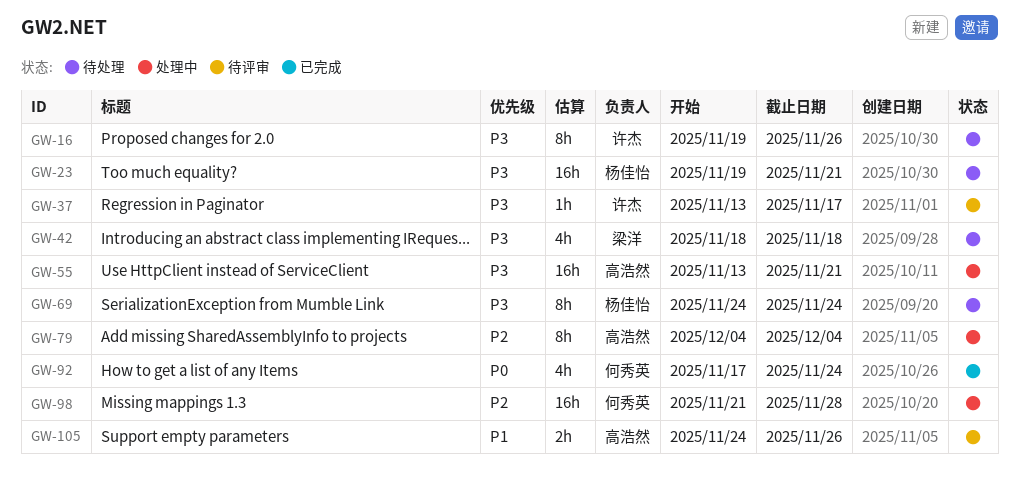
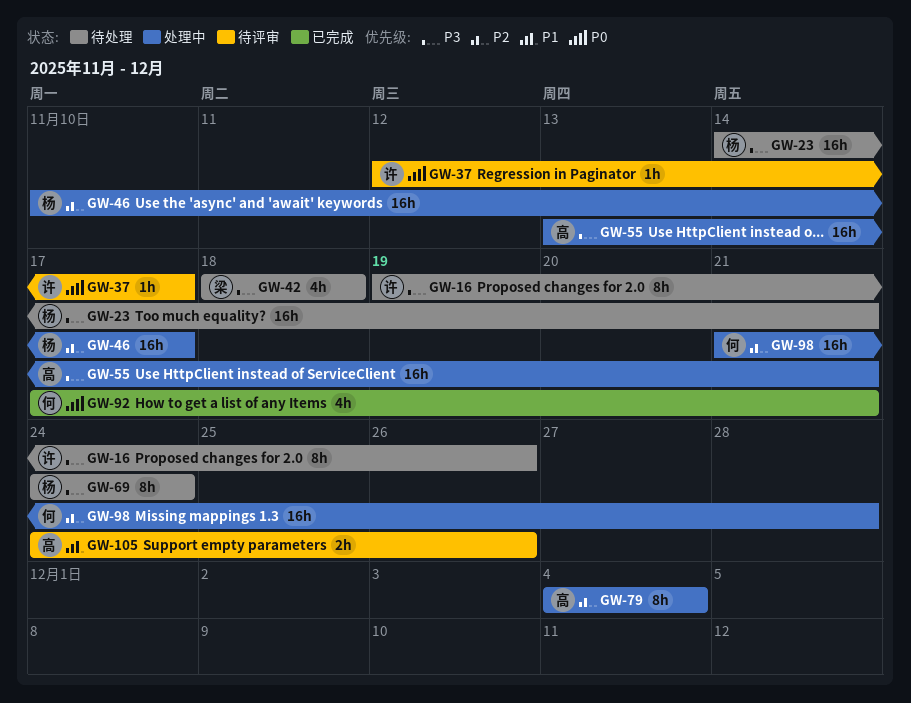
GW-23, start: Nov 19 -> Nov 14
GW-37, priority: P3 -> P0
GW-37, start: Nov 13 -> Nov 12
GW-46: none -> present
GW-92, due: Nov 24 -> Nov 21

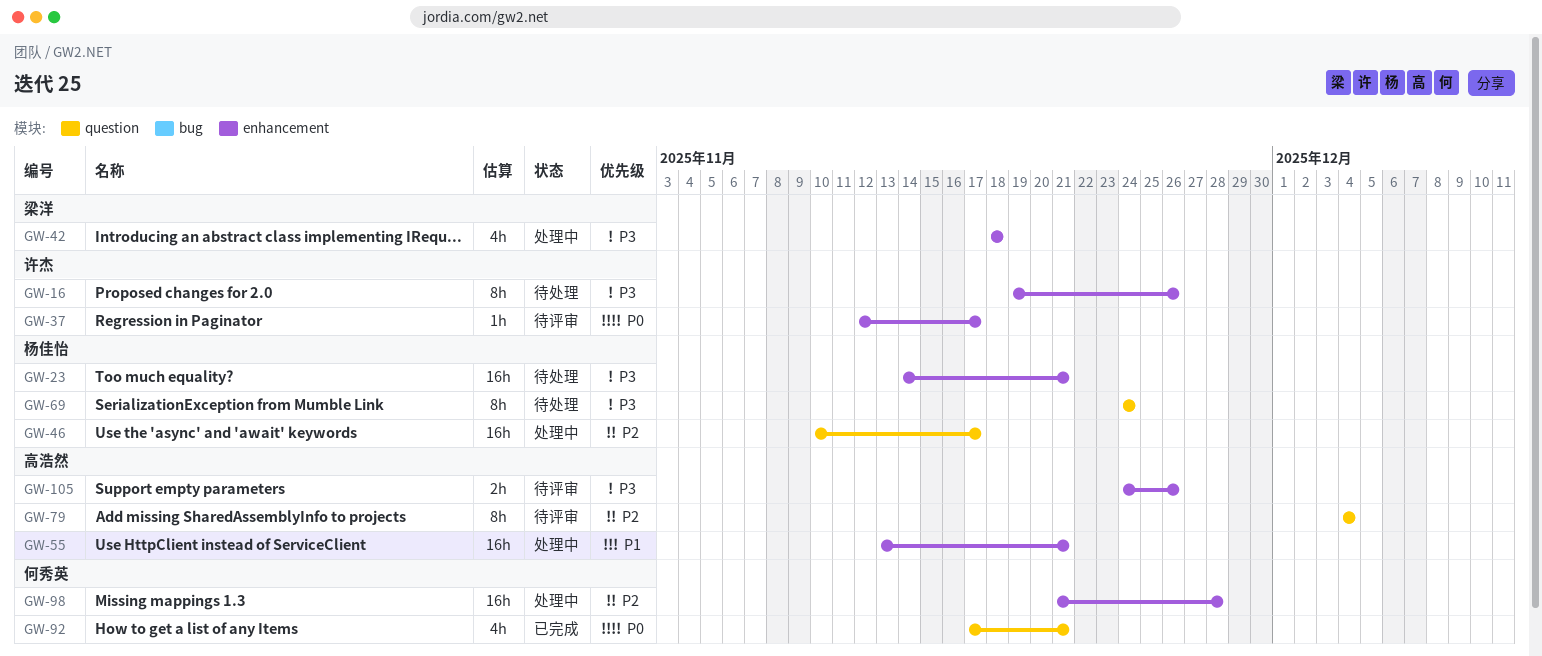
GW-42, status: 待处理 -> 处理中
GW-55, priority: P3 -> P1
GW-79, status: 处理中 -> 待评审
GW-105, priority: P1 -> P3

